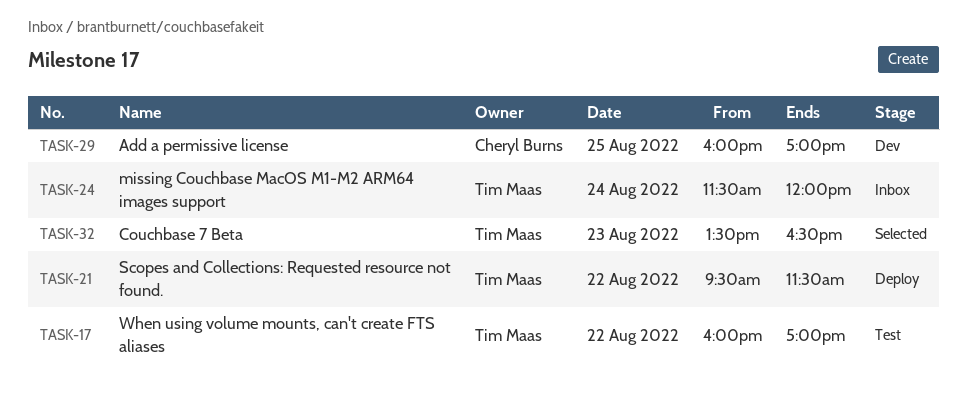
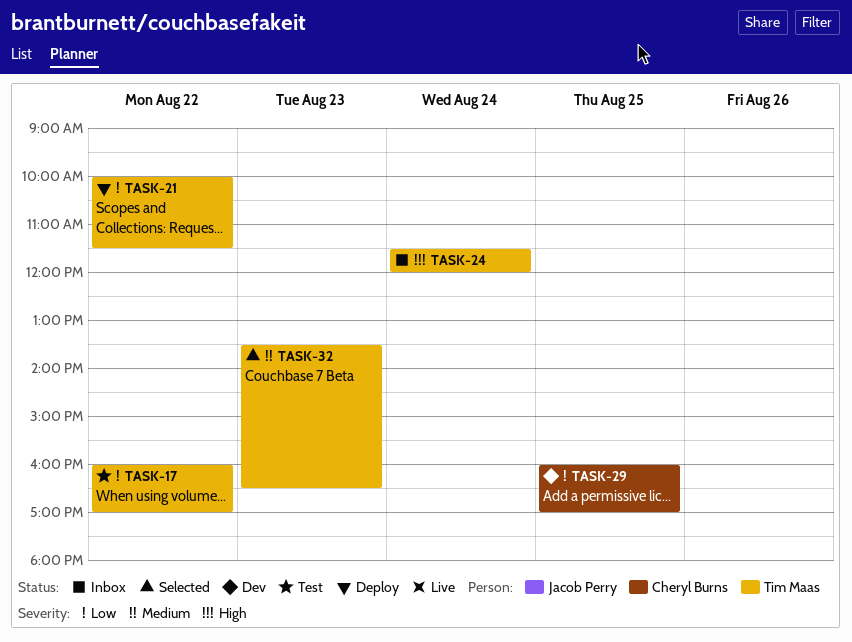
TASK-21, begins: 09:30 -> 10:00

